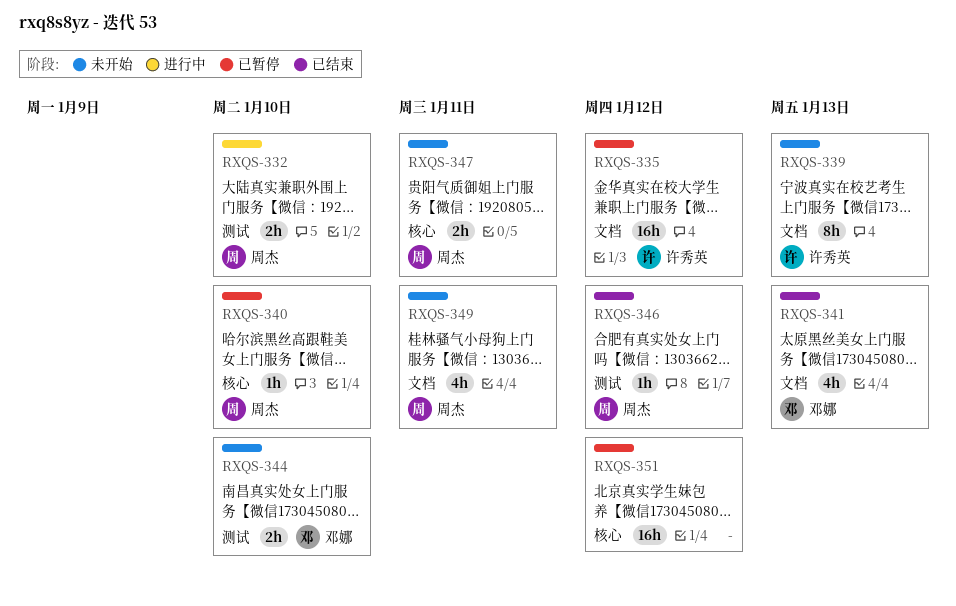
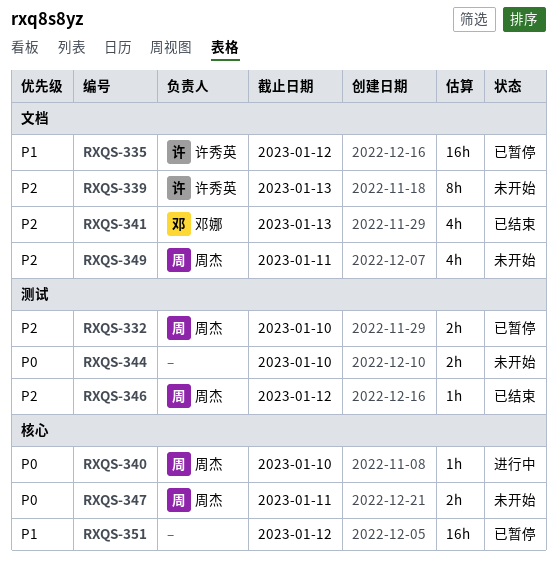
RXQS-332, status: 进行中 -> 已暂停
RXQS-340, status: 已暂停 -> 进行中
RXQS-344, owner: 邓娜 -> none

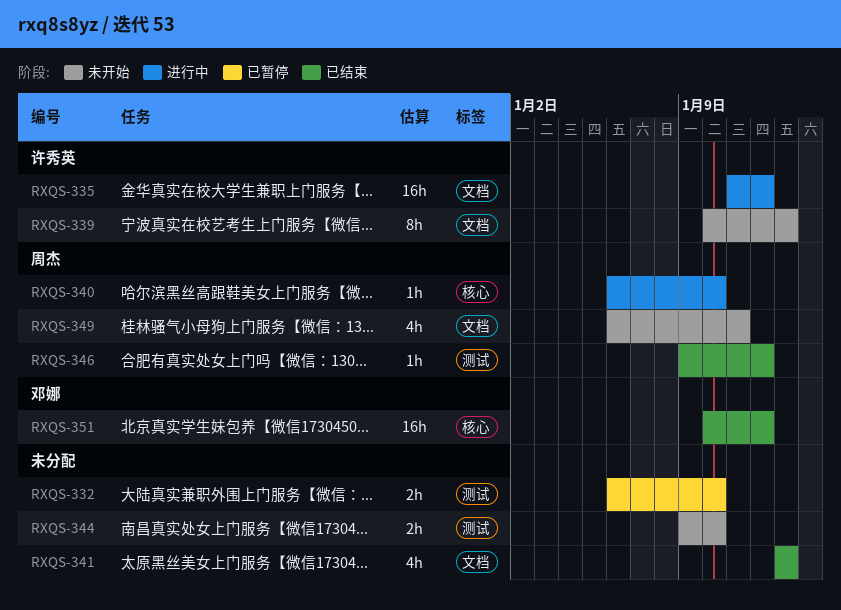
RXQS-332, owner: 周杰 -> none
RXQS-335, status: 已暂停 -> 进行中
RXQS-341, owner: 邓娜 -> none
RXQS-347: present -> none
RXQS-351, status: 已暂停 -> 已结束
RXQS-351, owner: none -> 邓娜

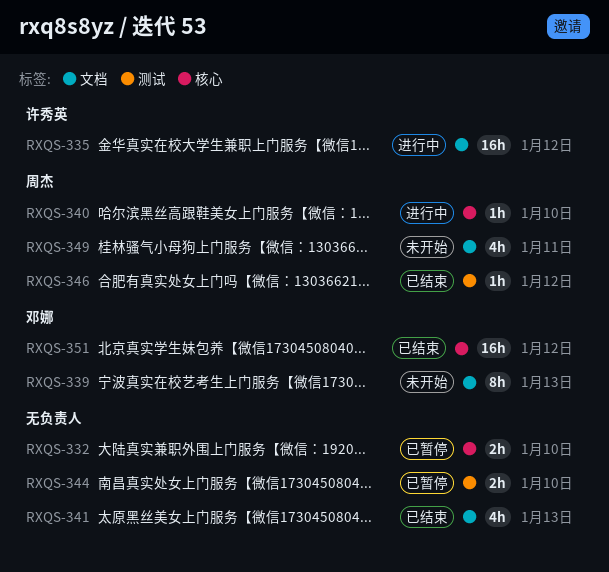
RXQS-332, label: 测试 -> 核心
RXQS-339, owner: 许秀英 -> 邓娜
RXQS-344, status: 未开始 -> 已暂停

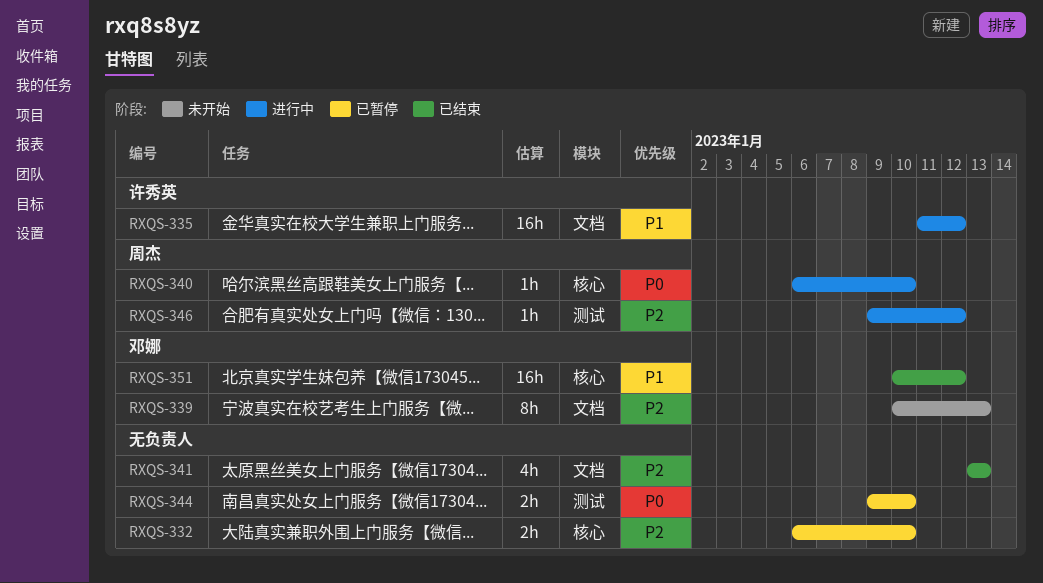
RXQS-346, status: 已结束 -> 进行中
RXQS-349: present -> none

